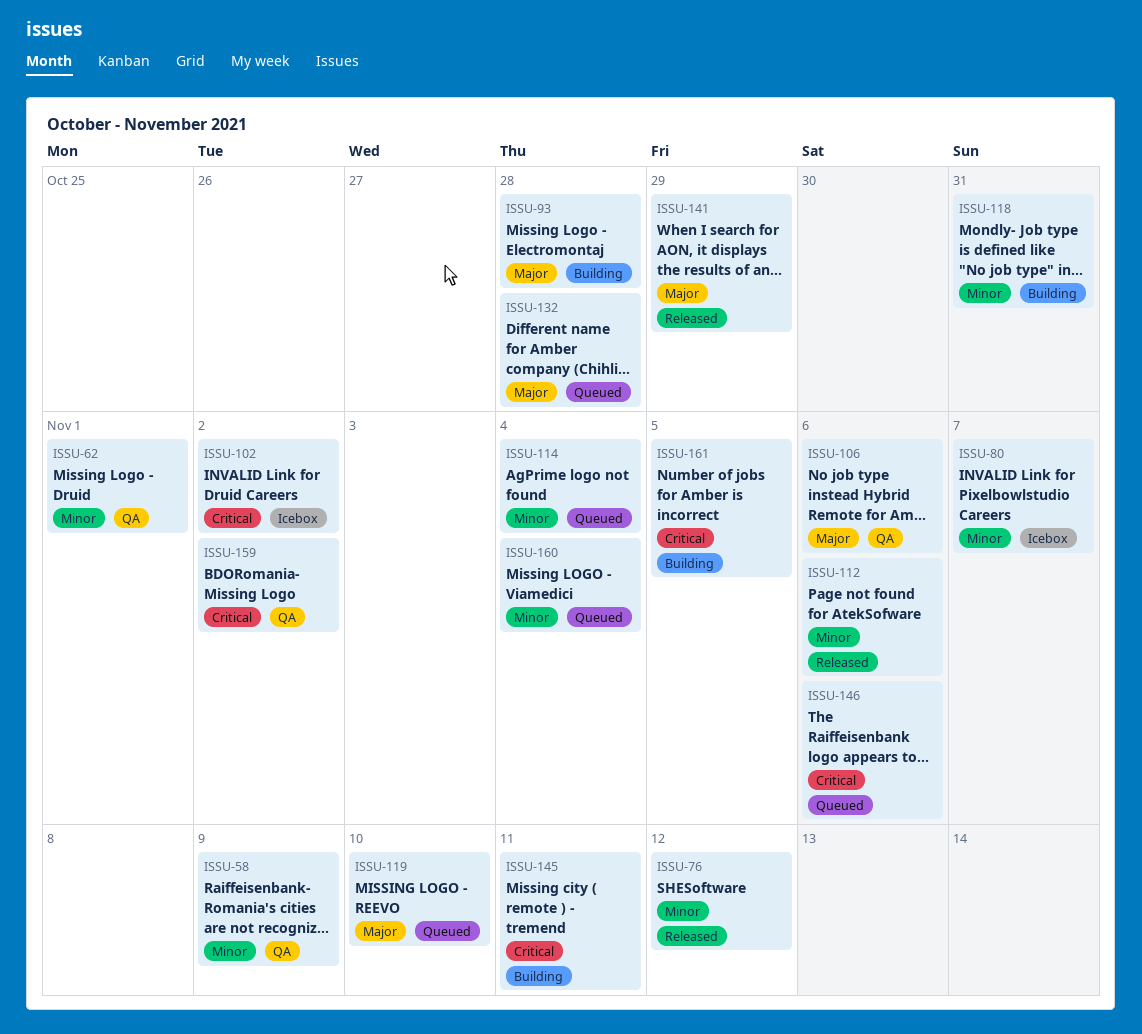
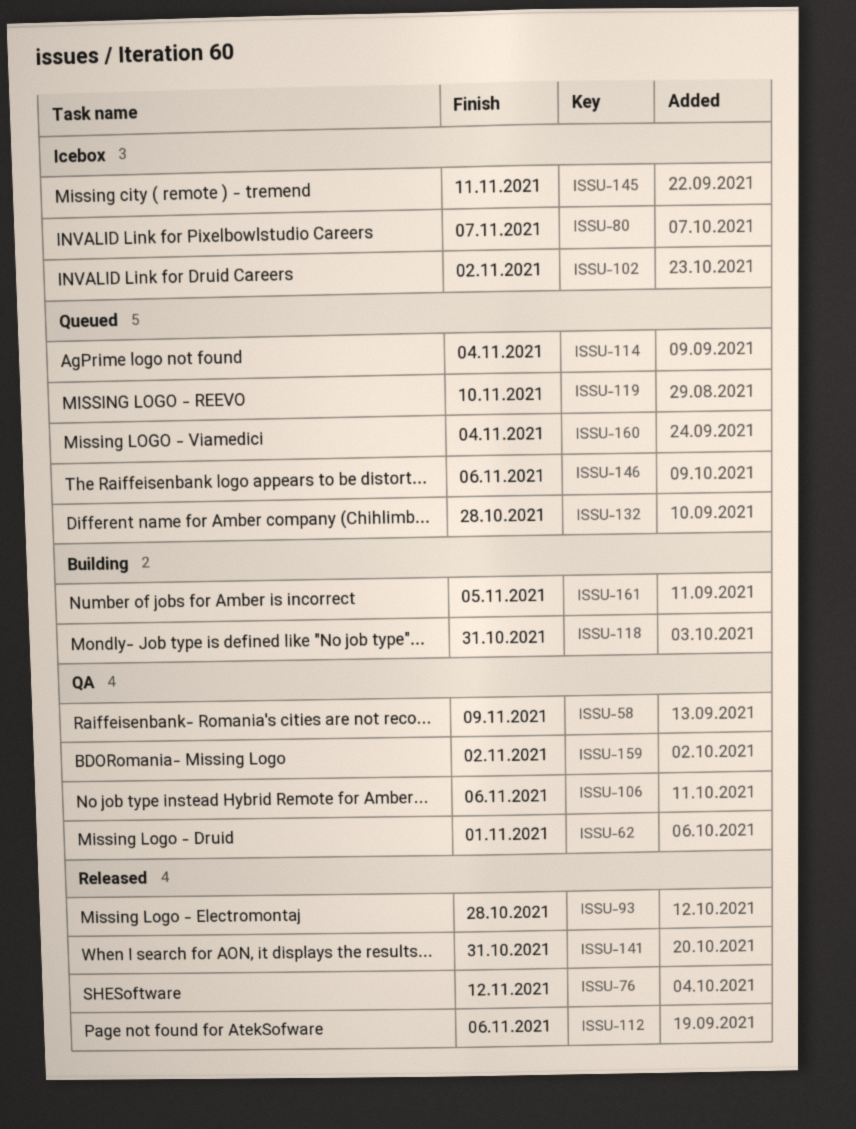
ISSU-93, status: Building -> Released
ISSU-141, due: Oct 29 -> Oct 31
ISSU-145, status: Building -> Icebox

